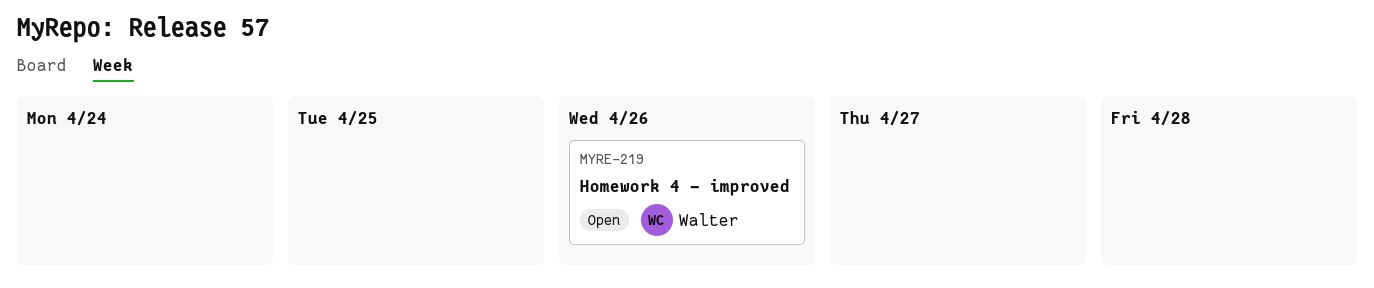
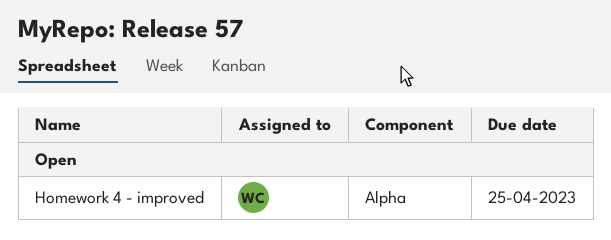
Homework 4 - improved, due: Apr 26 -> Apr 25

